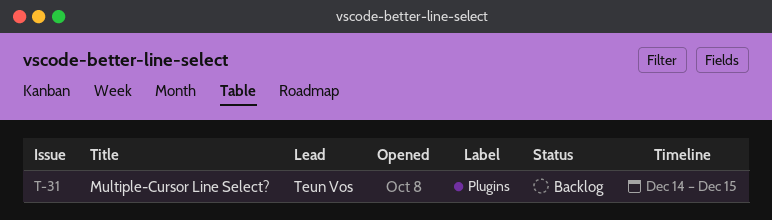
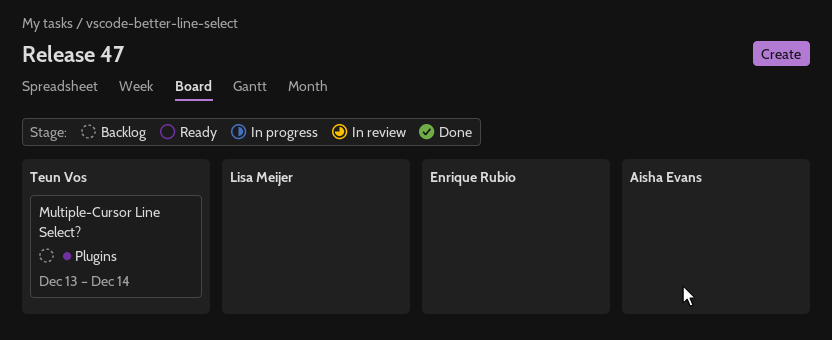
Multiple-Cursor Line Select?, start: Dec 14 -> Dec 13
Multiple-Cursor Line Select?, due: Dec 15 -> Dec 14

